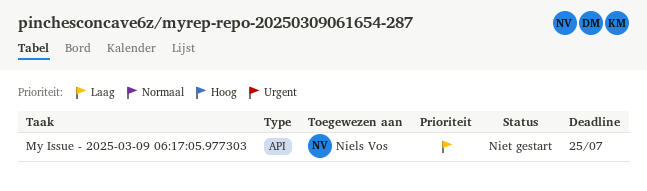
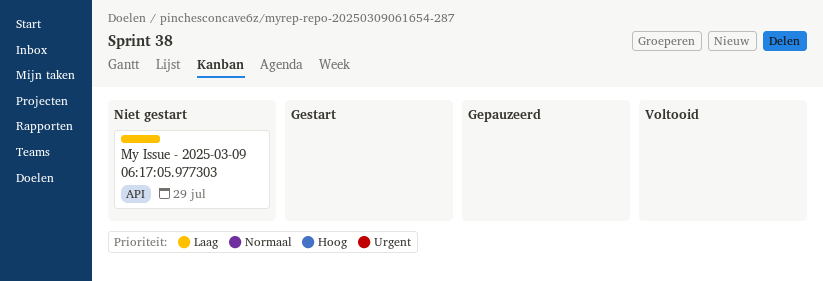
My Issue - 2025-03-09 06:17:05.977303, due: Jul 25 -> Jul 29

